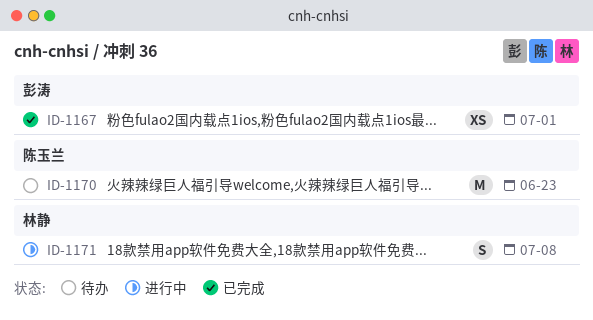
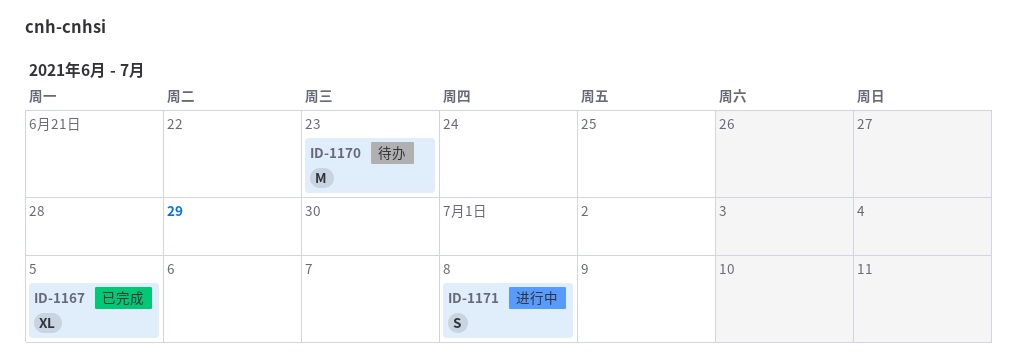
ID-1167, estimate: XS -> XL
ID-1167, due: Jul 1 -> Jul 5

